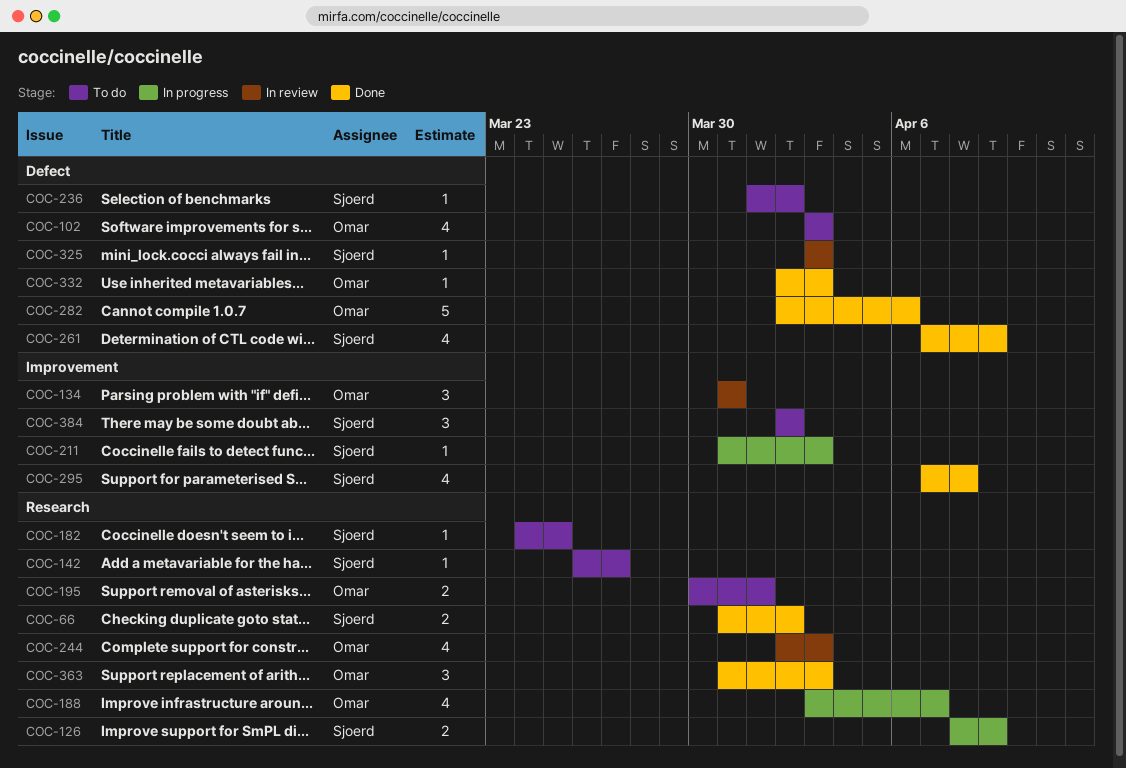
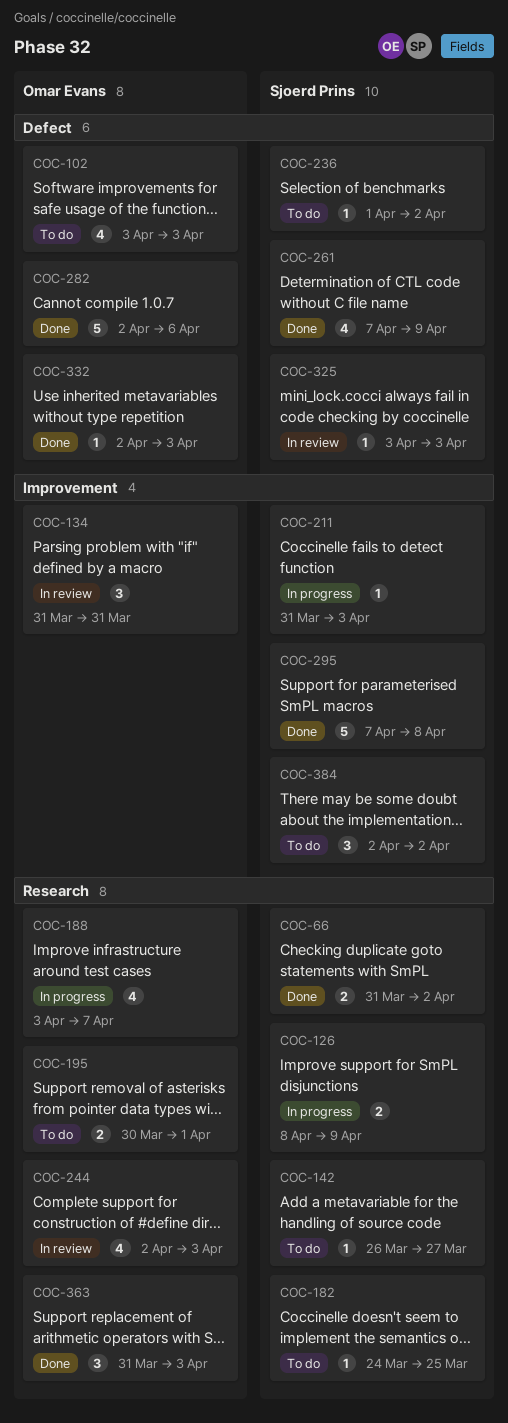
COC-295, estimate: 4 -> 5

